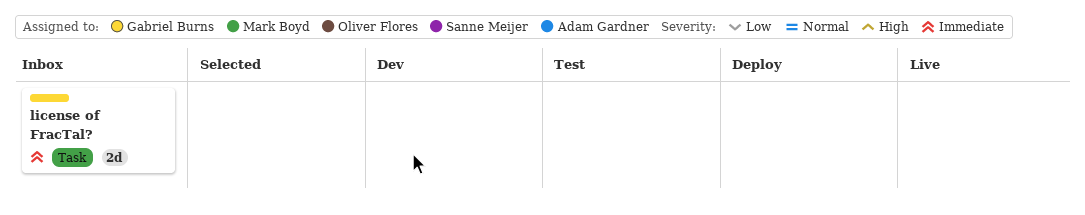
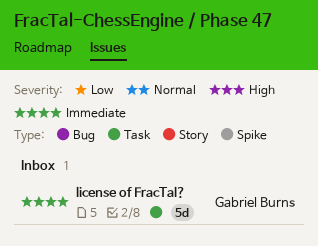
license of FracTal?, estimate: 2d -> 5d

